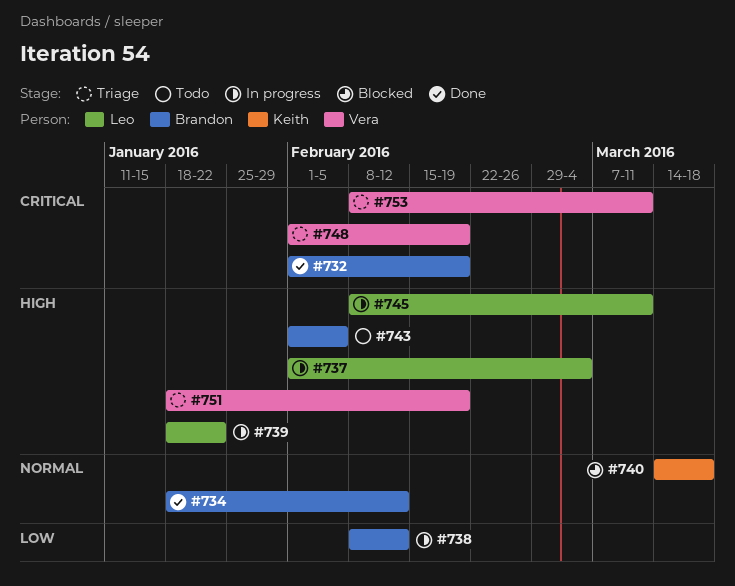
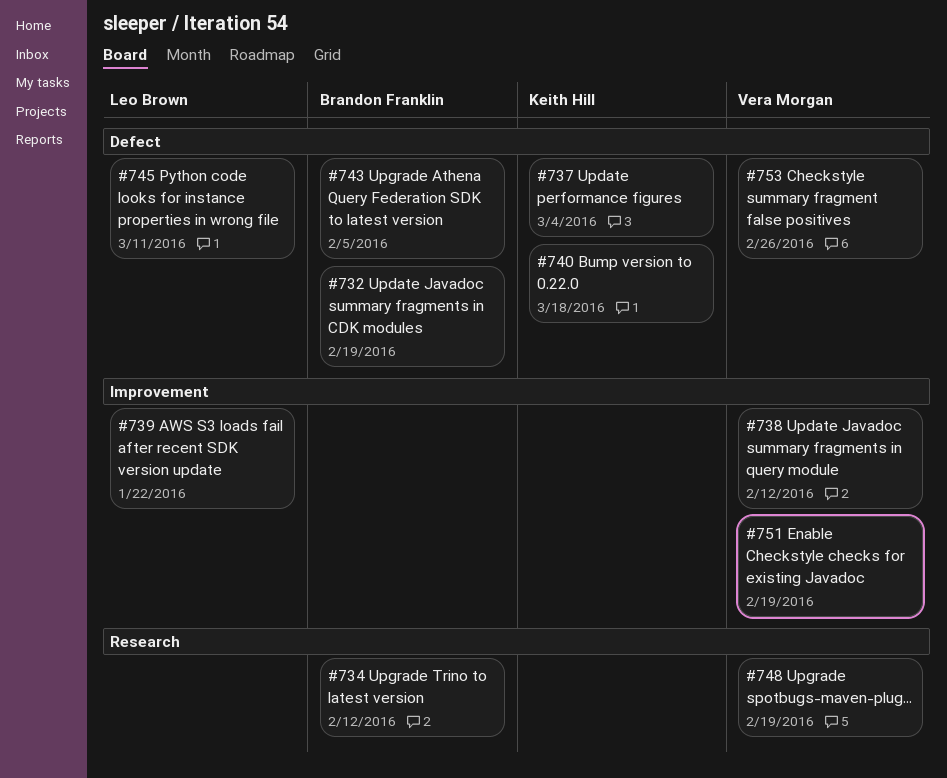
#737, owner: Leo Brown -> Keith Hill
#738, owner: Brandon Franklin -> Vera Morgan
#753, due: Mar 11 -> Feb 26

